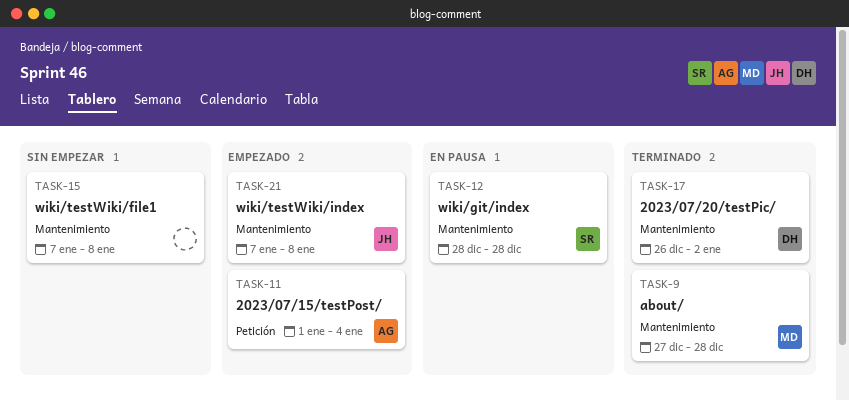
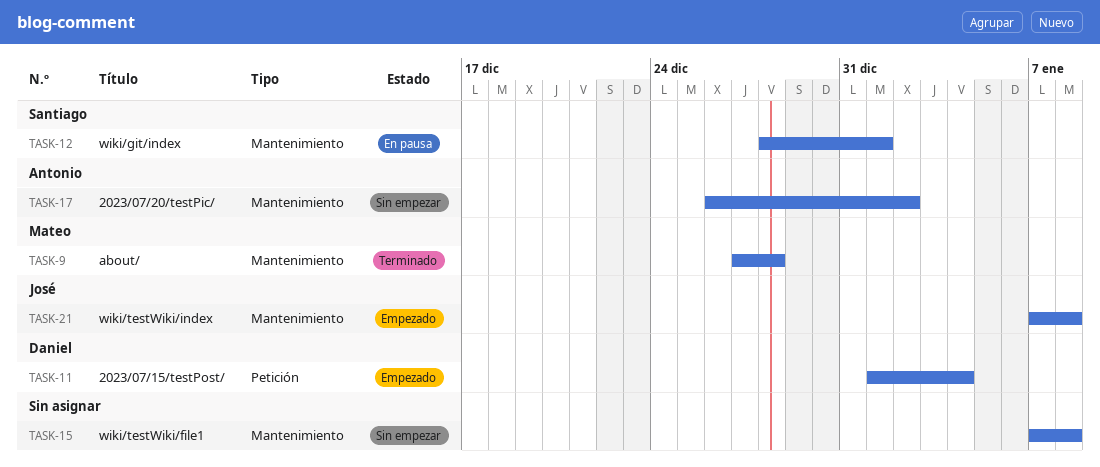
TASK-11, owner: Antonio -> Daniel
TASK-12, due: Dec 28 -> Jan 1
TASK-17, status: Terminado -> Sin empezar
TASK-17, owner: Daniel -> Antonio

